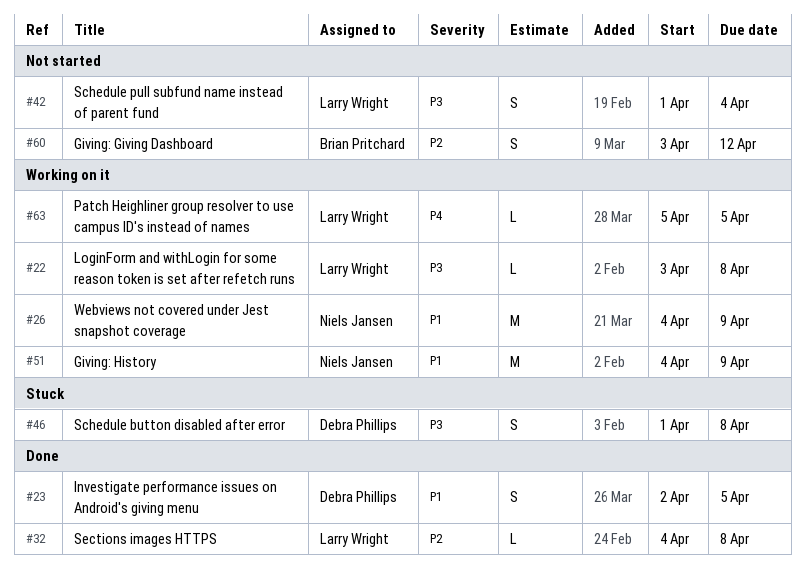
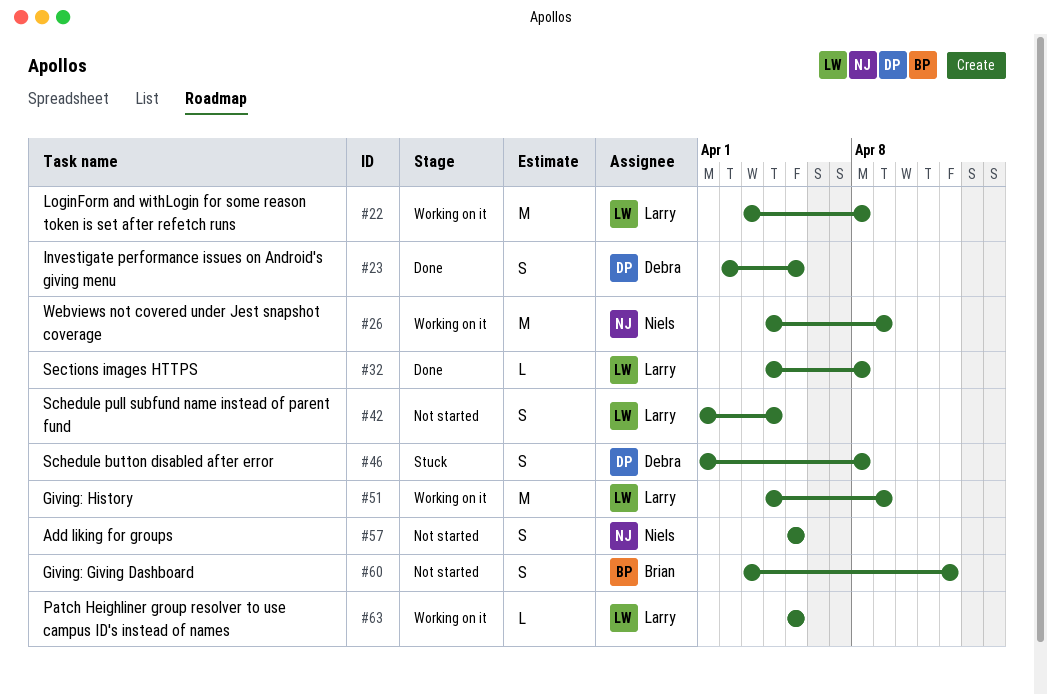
#22, estimate: L -> M
#51, owner: Niels Jansen -> Larry Wright
#57: none -> present

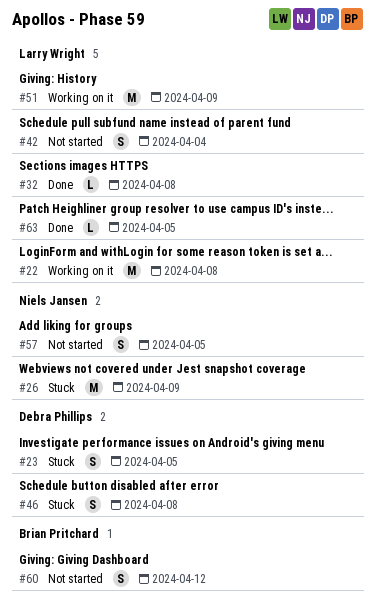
#23, status: Done -> Stuck
#26, status: Working on it -> Stuck
#63, status: Working on it -> Done

